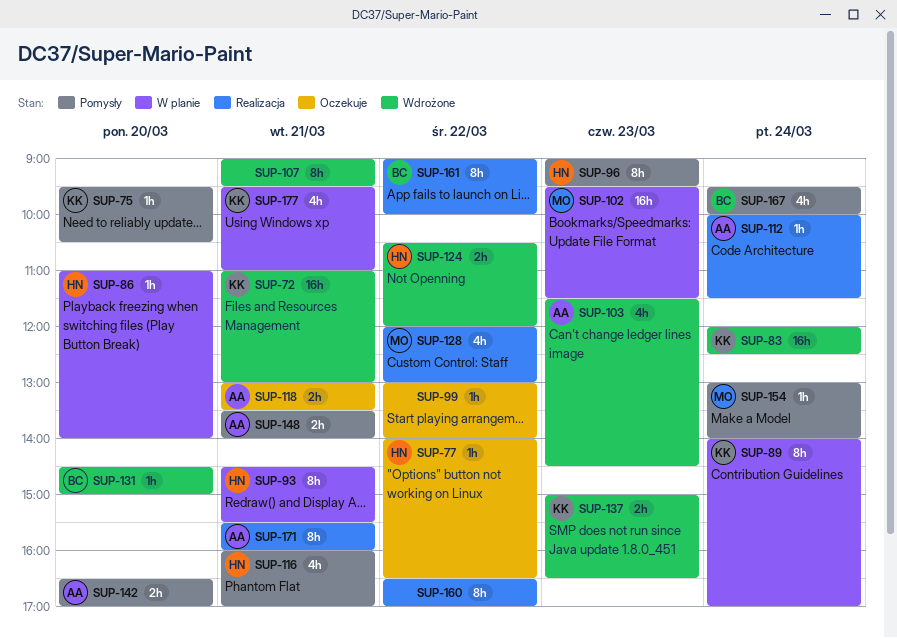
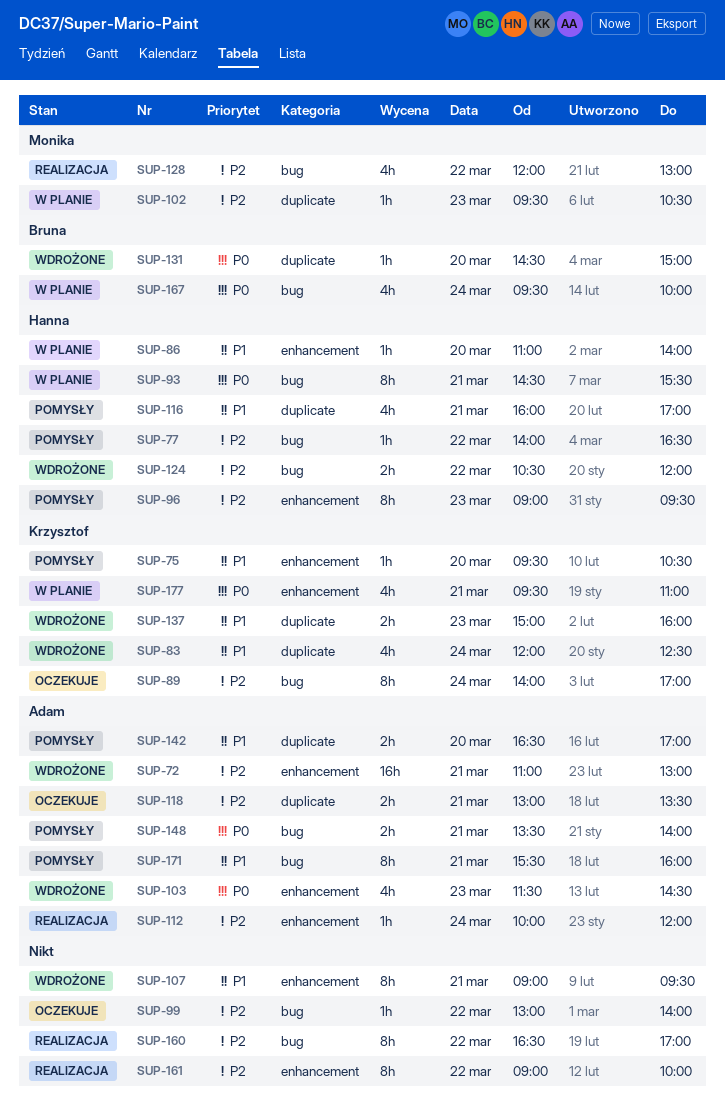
SUP-72, owner: Krzysztof -> Adam
SUP-77, status: Oczekuje -> Pomysły
SUP-83, estimate: 16h -> 4h
SUP-89, status: W planie -> Oczekuje
SUP-102, estimate: 16h -> 1h
SUP-102, ends: 11:30 -> 10:30
SUP-112, ends: 11:30 -> 12:00
SUP-137, ends: 16:30 -> 16:00
SUP-154: present -> none
SUP-161, owner: Bruna -> none
SUP-167, status: Pomysły -> W planie
SUP-171, status: Realizacja -> Pomysły

